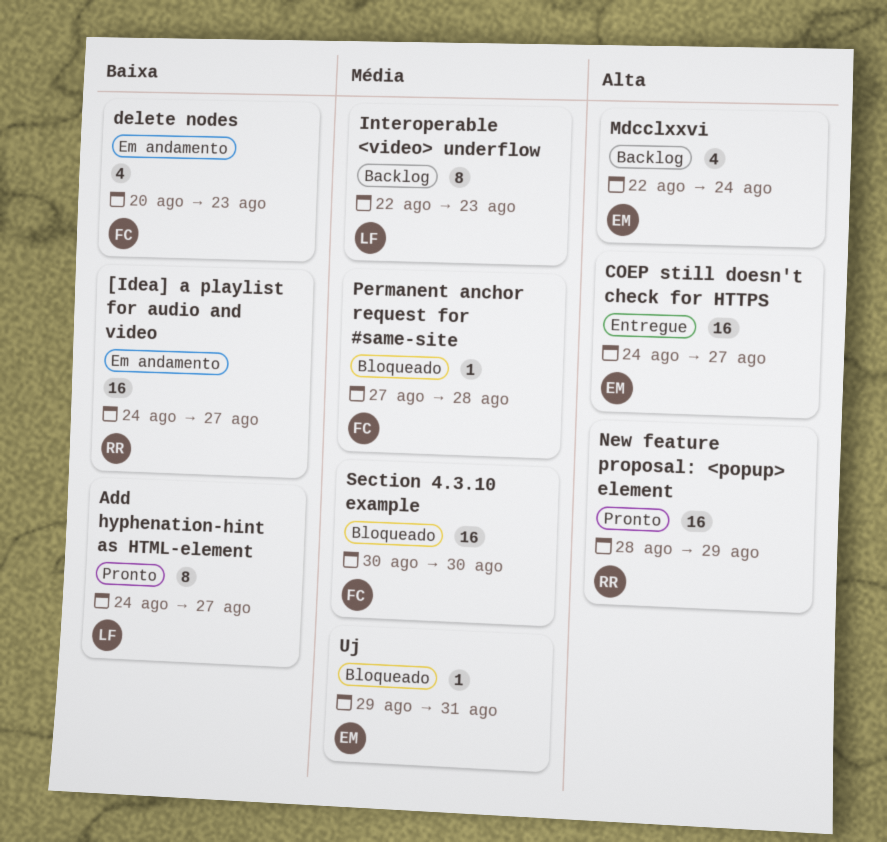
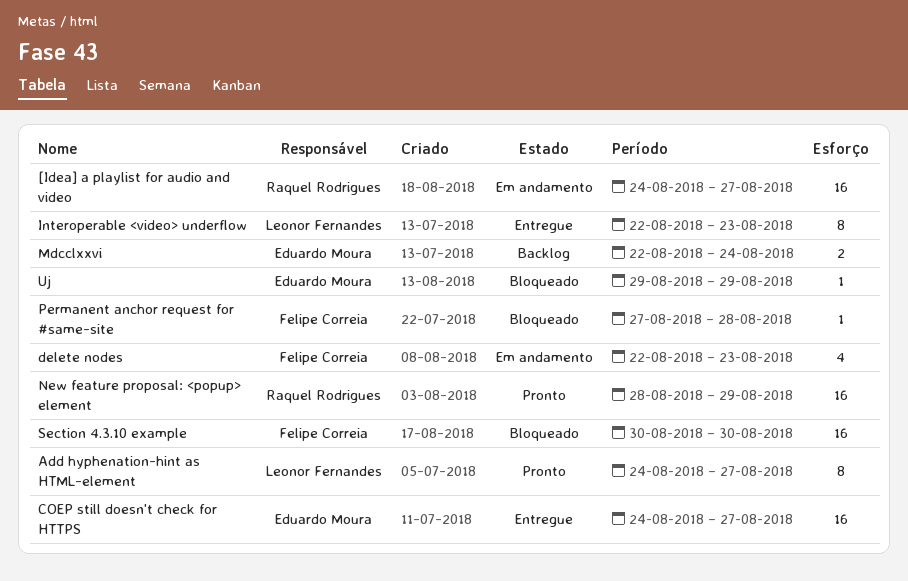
delete nodes, start: Aug 20 -> Aug 22
Interoperable <video> underflow, status: Backlog -> Entregue
Mdcclxxvi, estimate: 4 -> 2
Uj, due: Aug 31 -> Aug 29

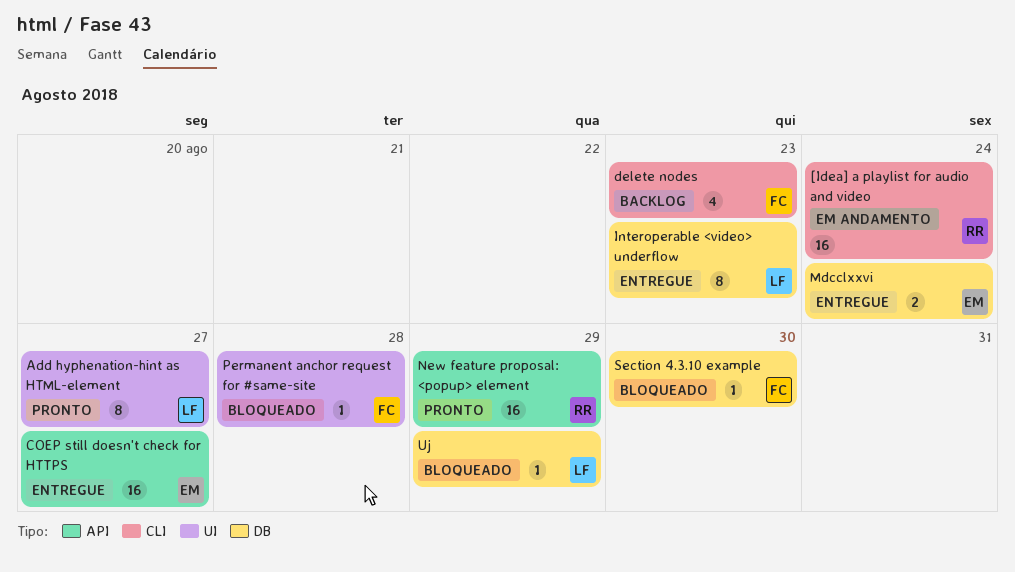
[Idea] a playlist for audio and video, due: Aug 27 -> Aug 24
delete nodes, status: Em andamento -> Backlog
Mdcclxxvi, status: Backlog -> Entregue
Section 4.3.10 example, estimate: 16 -> 1
Uj, owner: Eduardo Moura -> Leonor Fernandes

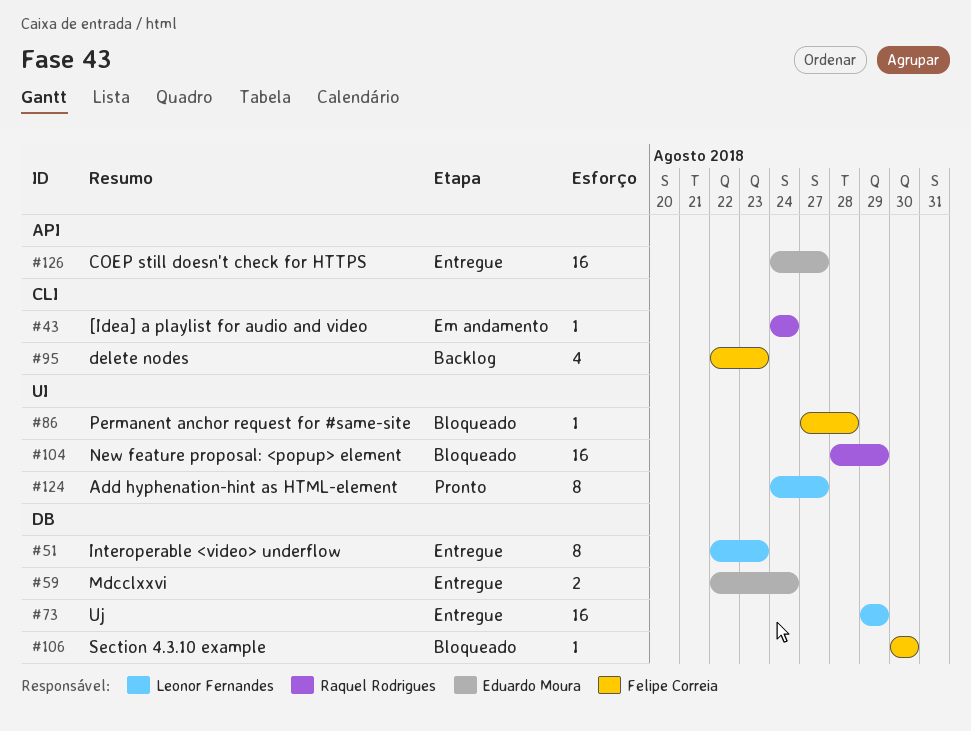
[Idea] a playlist for audio and video, estimate: 16 -> 1
New feature proposal: <popup> element, status: Pronto -> Bloqueado
New feature proposal: <popup> element, label: API -> UI
Uj, status: Bloqueado -> Entregue
Uj, estimate: 1 -> 16

